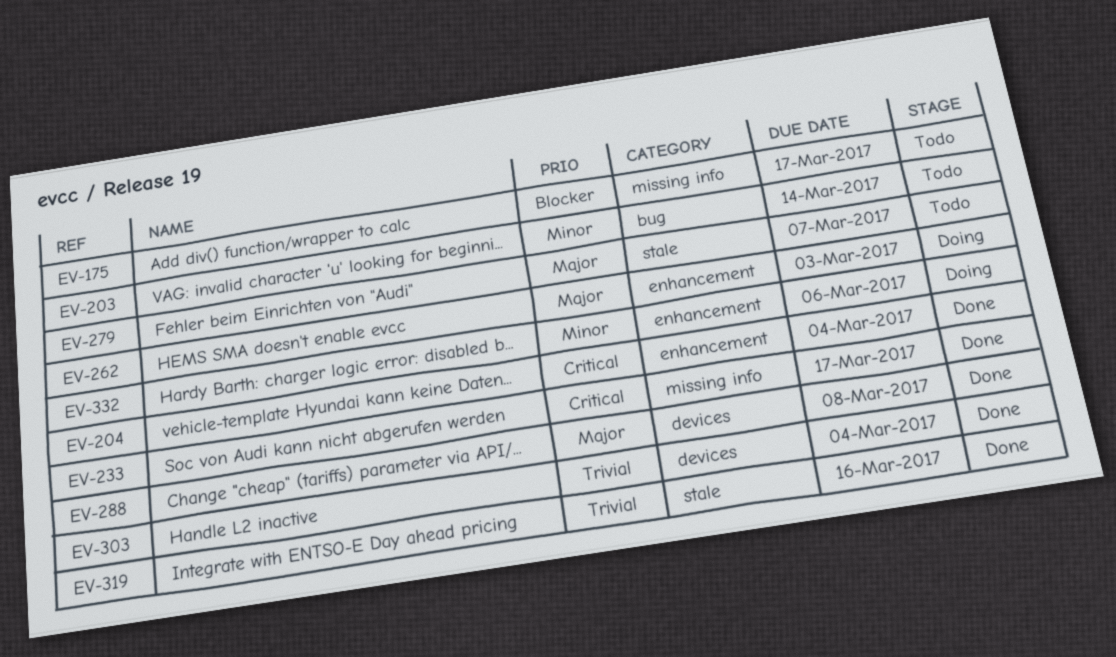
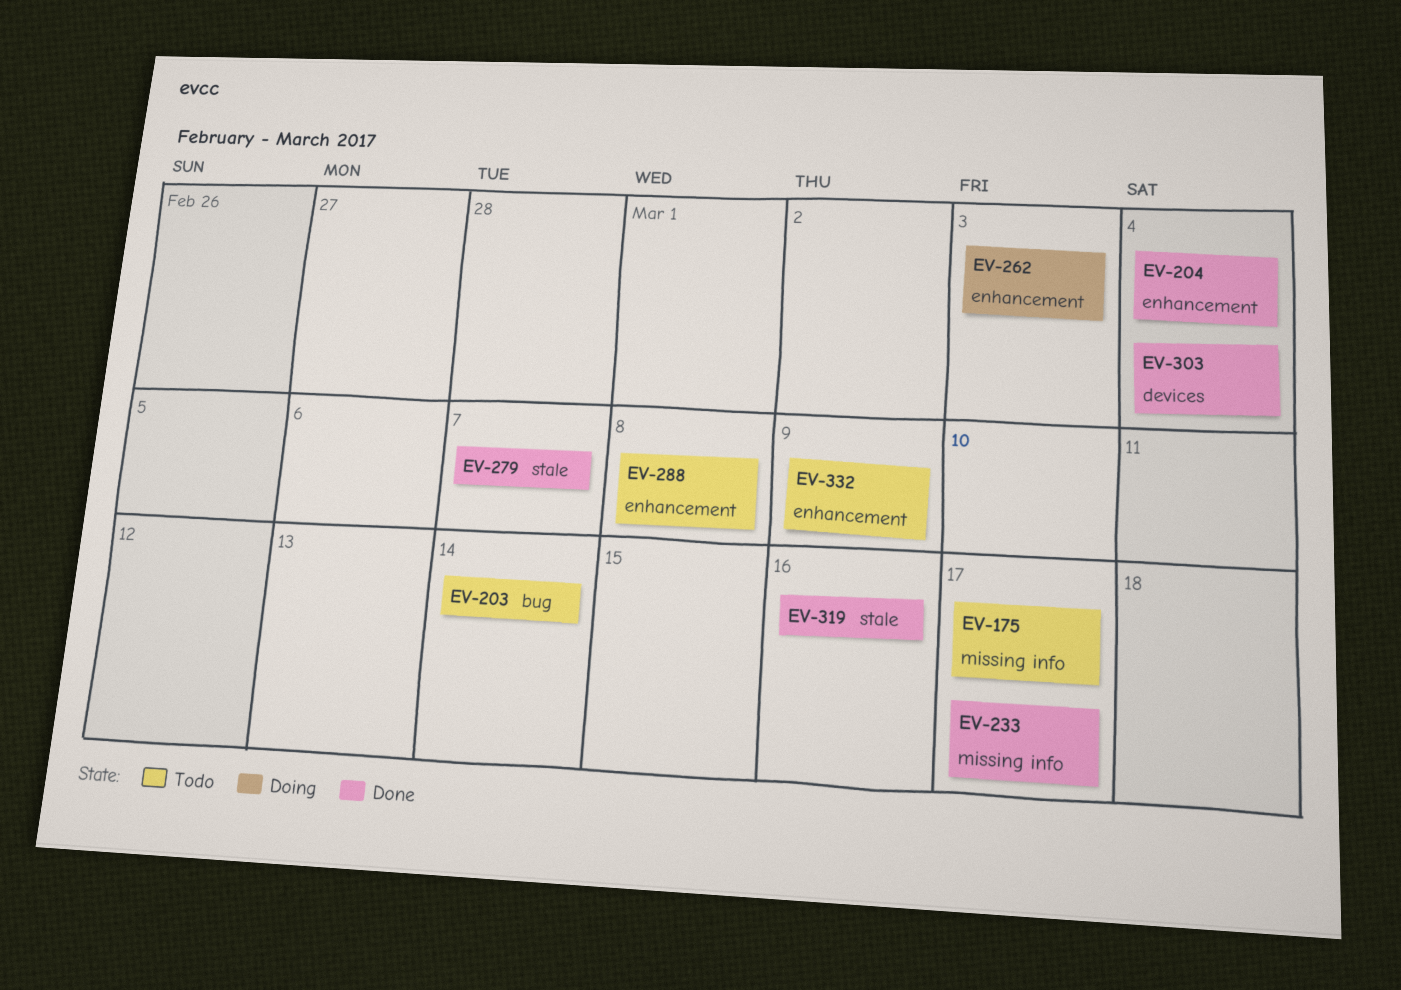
EV-279, status: Todo -> Done
EV-288, status: Done -> Todo
EV-288, label: devices -> enhancement
EV-332, status: Doing -> Todo
EV-332, due: Mar 6 -> Mar 9

